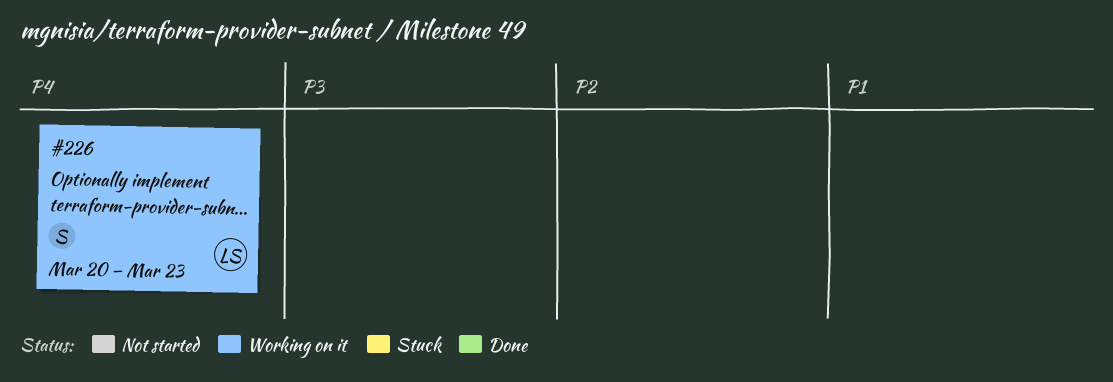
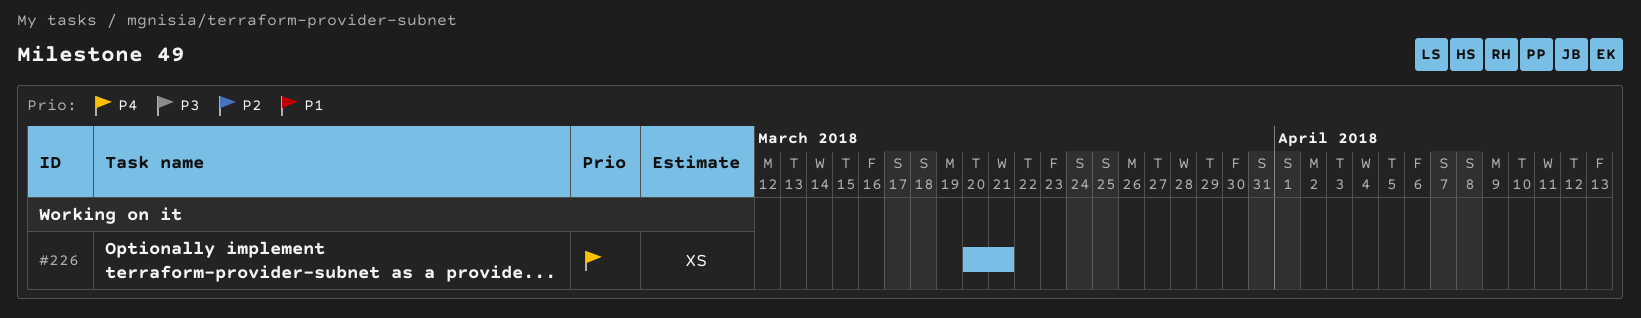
#226, estimate: S -> XS
#226, due: Mar 23 -> Mar 21

